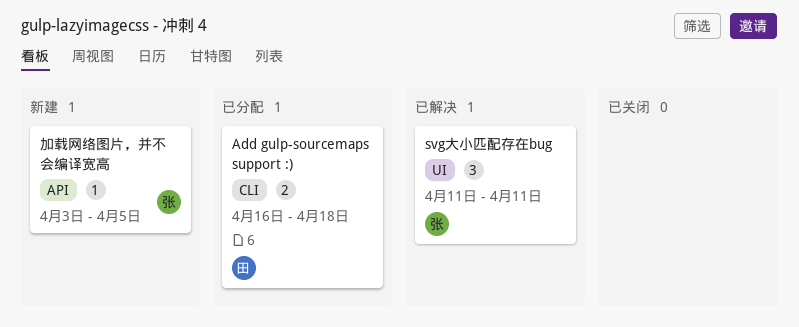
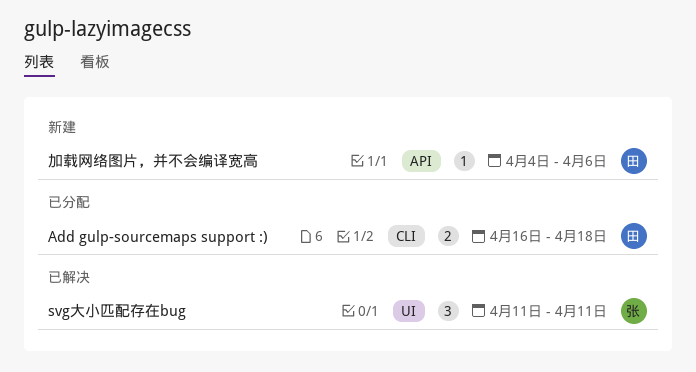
加载网络图片，并不会编译宽高, owner: 张 -> 田
加载网络图片，并不会编译宽高, start: Apr 3 -> Apr 4
加载网络图片，并不会编译宽高, due: Apr 5 -> Apr 6

